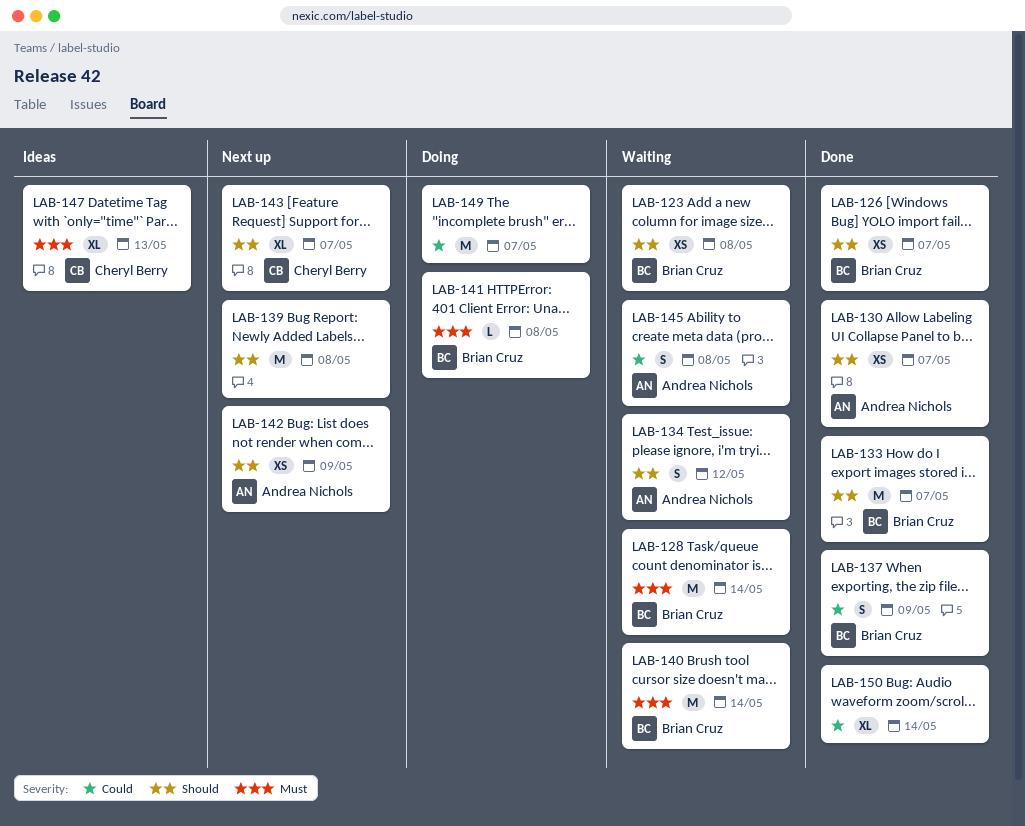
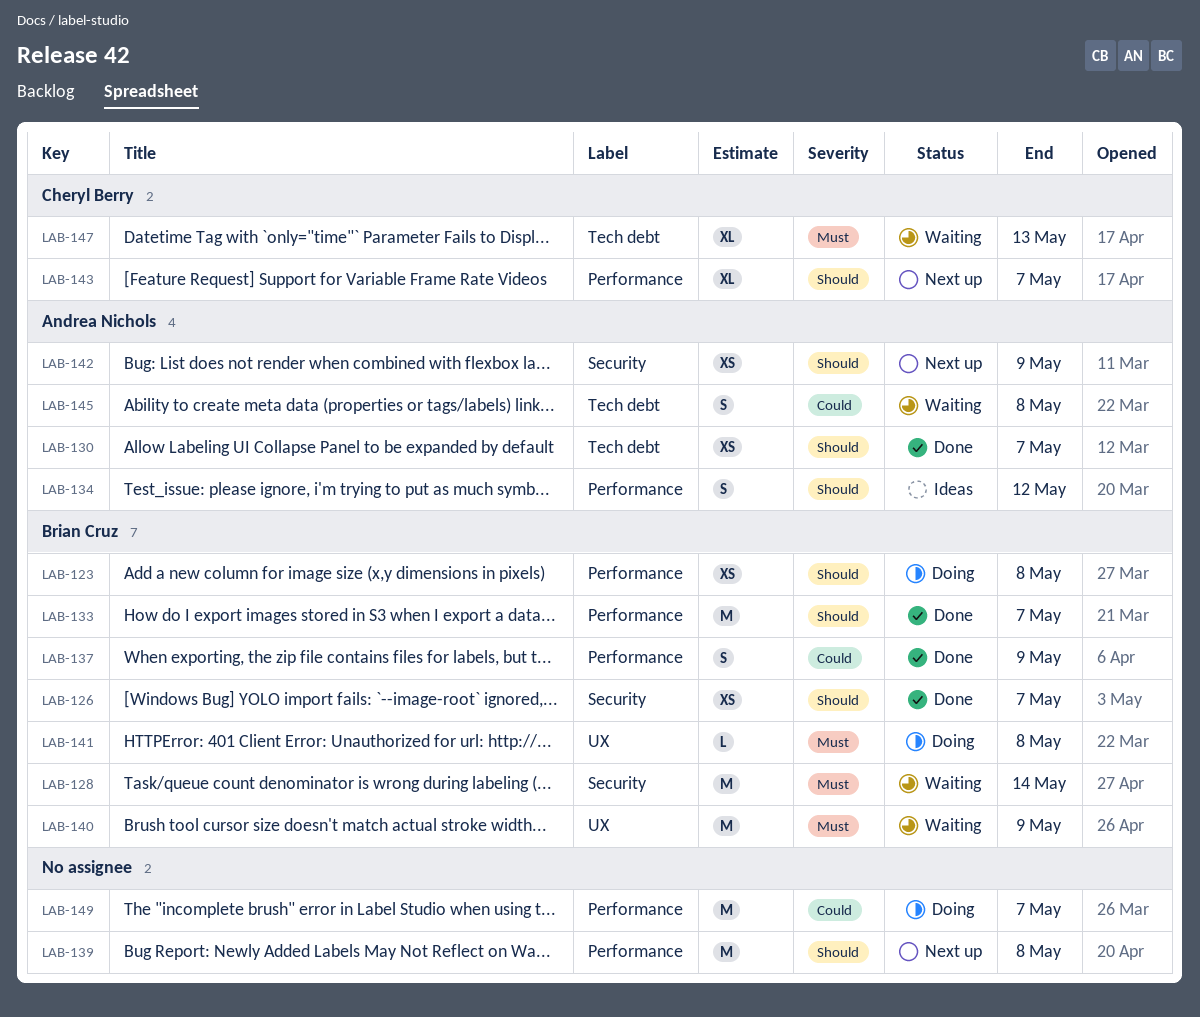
LAB-123, status: Waiting -> Doing
LAB-134, status: Waiting -> Ideas
LAB-140, due: May 14 -> May 9
LAB-147, status: Ideas -> Waiting
LAB-150: present -> none

